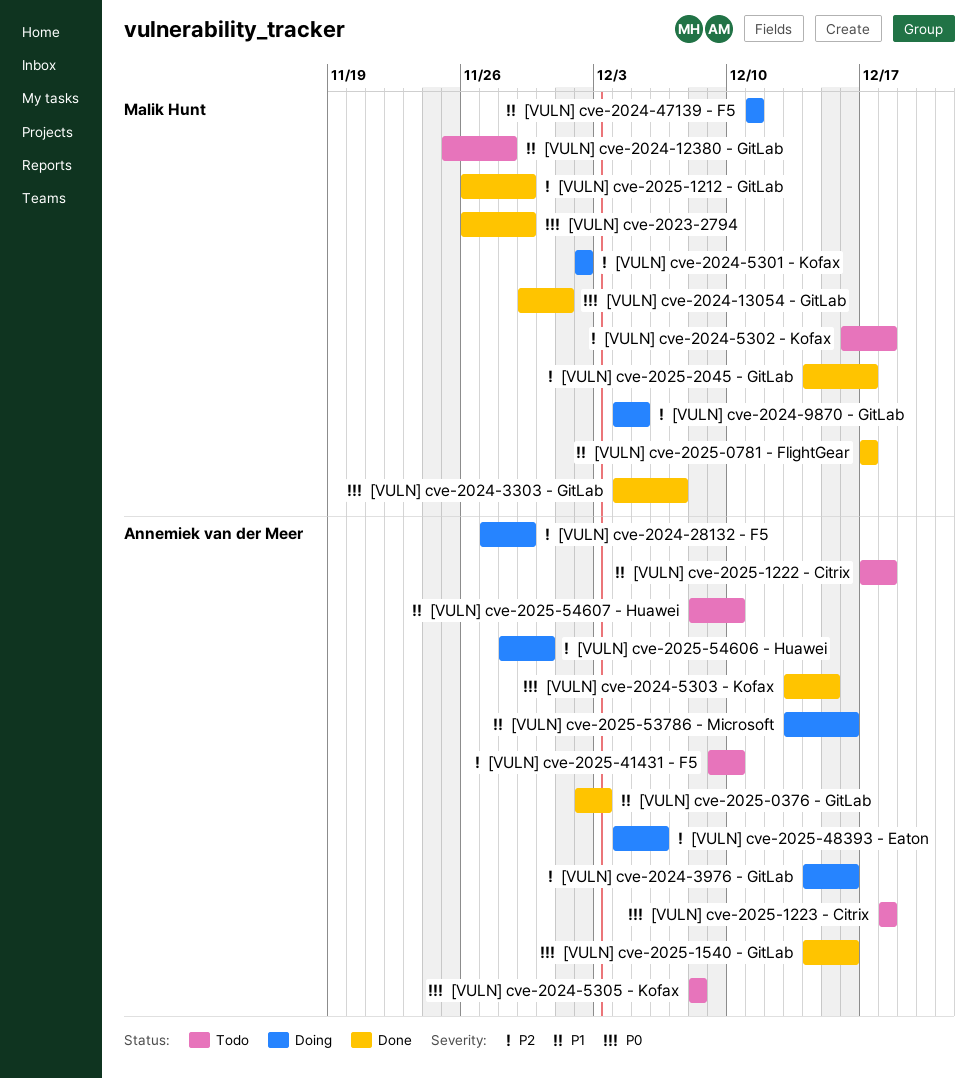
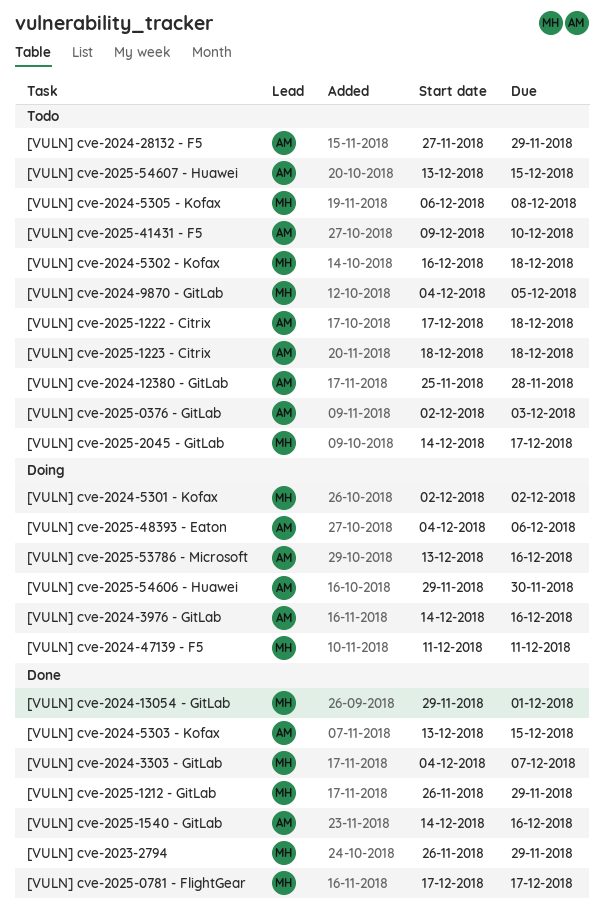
[VULN] cve-2024-12380 - GitLab, owner: Malik Hunt -> Annemiek van der Meer
[VULN] cve-2024-28132 - F5, status: Doing -> Todo
[VULN] cve-2024-5305 - Kofax, owner: Annemiek van der Meer -> Malik Hunt
[VULN] cve-2024-5305 - Kofax, start: Dec 8 -> Dec 6
[VULN] cve-2024-9870 - GitLab, status: Doing -> Todo
[VULN] cve-2025-0376 - GitLab, status: Done -> Todo
[VULN] cve-2025-2045 - GitLab, status: Done -> Todo
[VULN] cve-2025-54606 - Huawei, start: Nov 28 -> Nov 29
[VULN] cve-2025-54607 - Huawei, start: Dec 8 -> Dec 13
[VULN] cve-2025-54607 - Huawei, due: Dec 10 -> Dec 15

